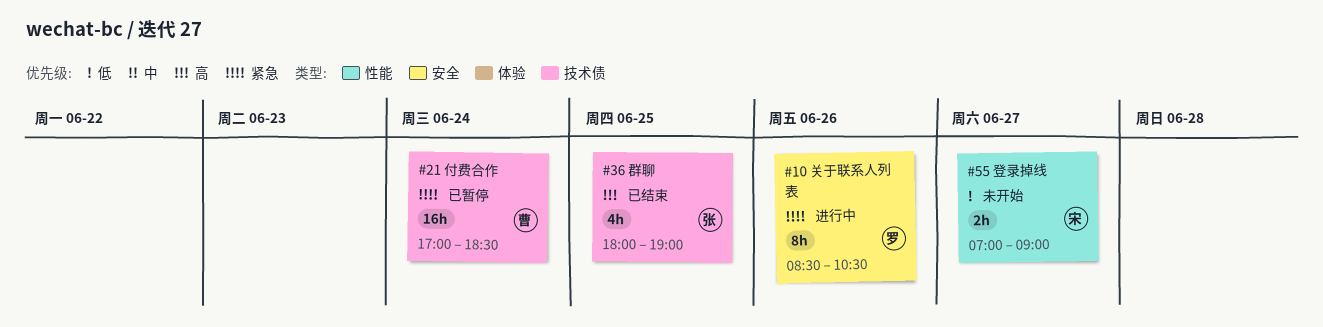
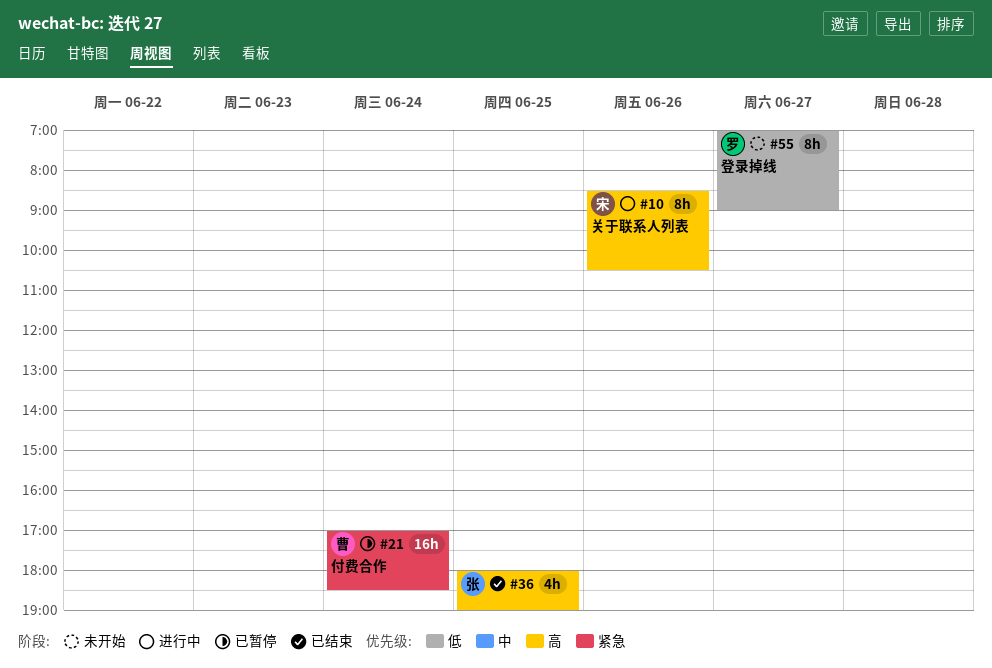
#10, owner: 罗 -> 宋
#10, priority: 紧急 -> 高
#55, owner: 宋 -> 罗
#55, estimate: 2h -> 8h

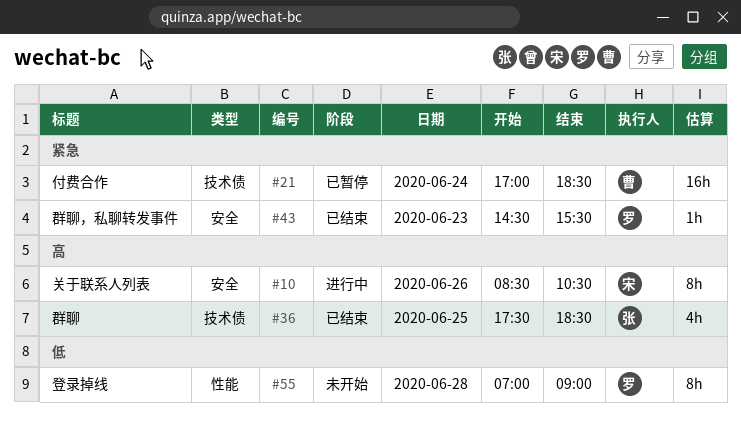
#36, begins: 18:00 -> 17:30
#36, ends: 19:00 -> 18:30
#43: none -> present
#55, day: Jun 27 -> Jun 28

